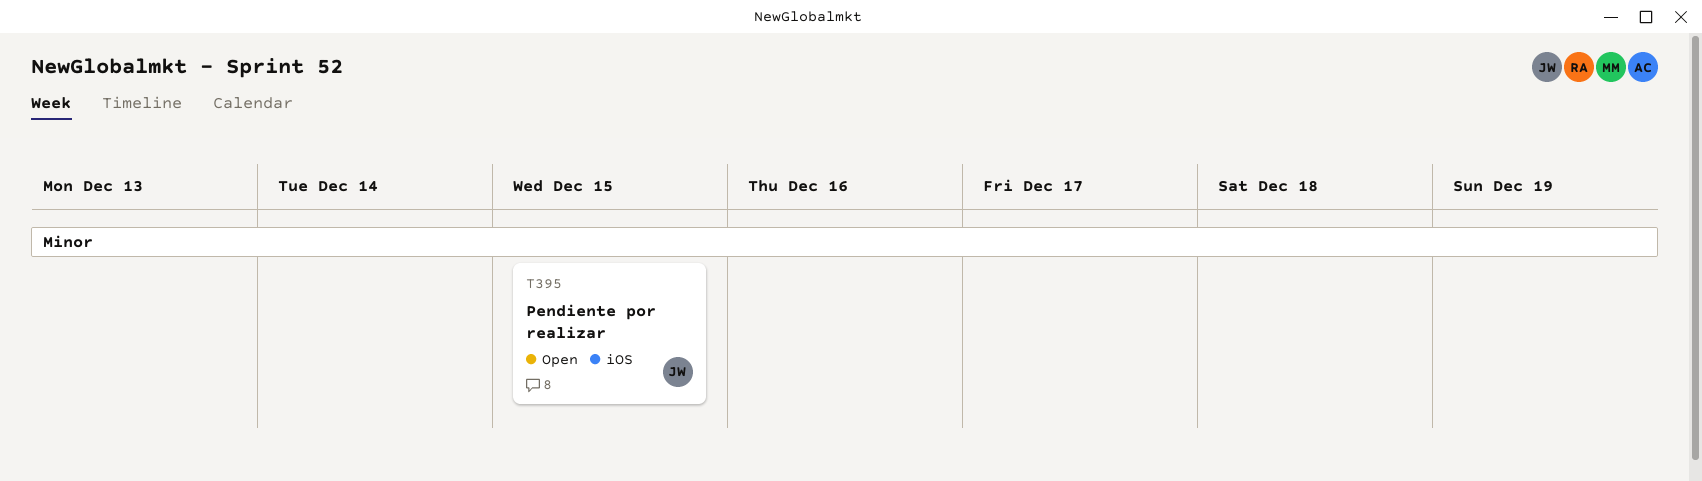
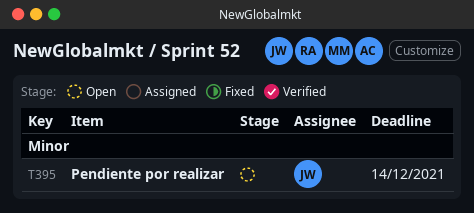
T395, due: Dec 15 -> Dec 14

